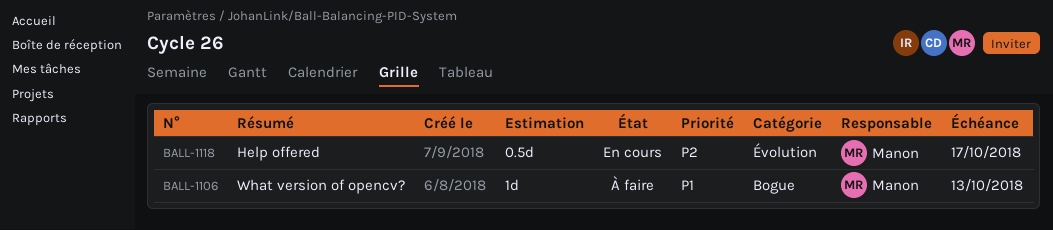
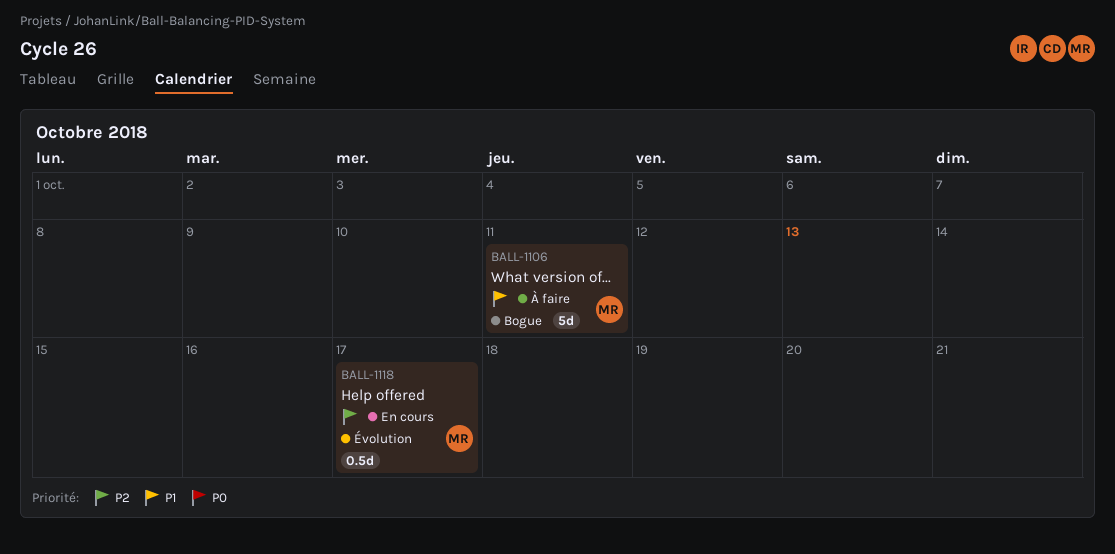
BALL-1106, estimate: 1d -> 5d
BALL-1106, due: Oct 13 -> Oct 11

